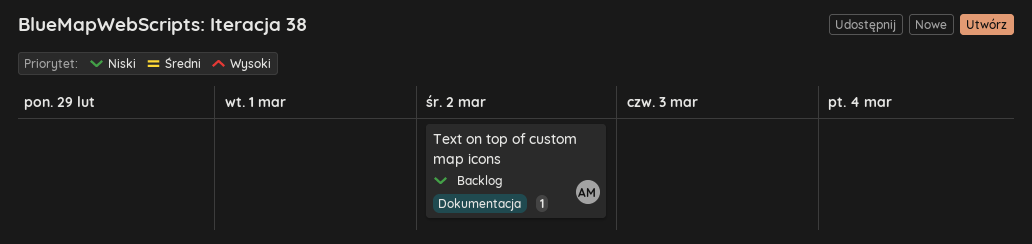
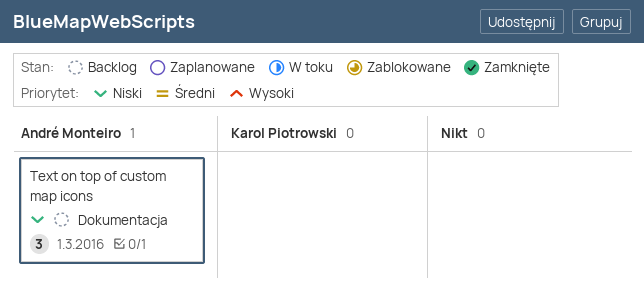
Text on top of custom map icons, estimate: 1 -> 3
Text on top of custom map icons, due: Mar 2 -> Mar 1

